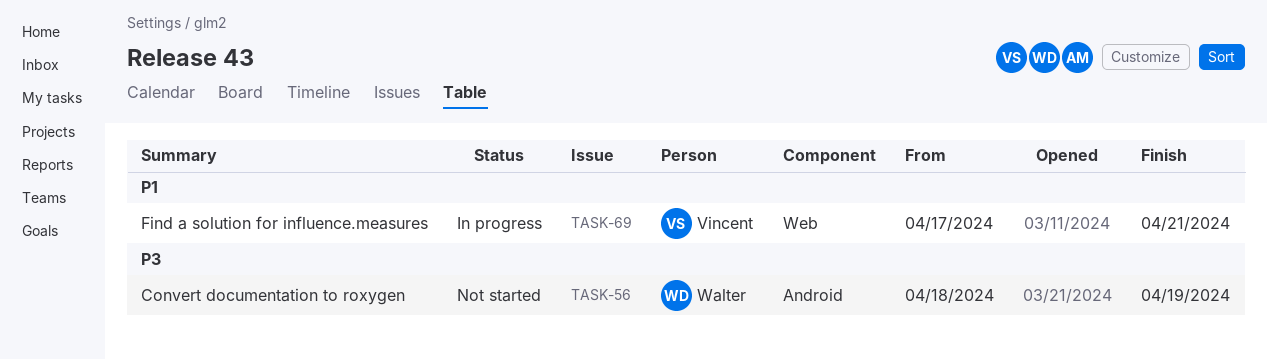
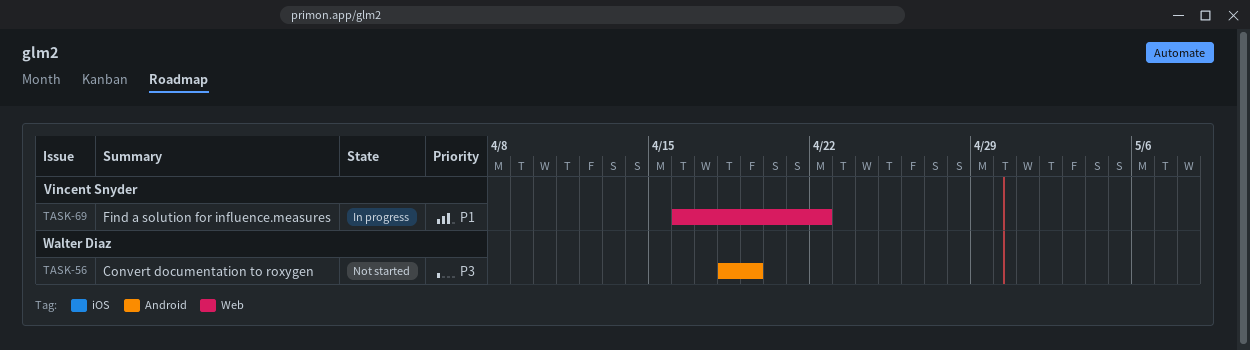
TASK-69, start: Apr 17 -> Apr 16
TASK-69, due: Apr 21 -> Apr 22

